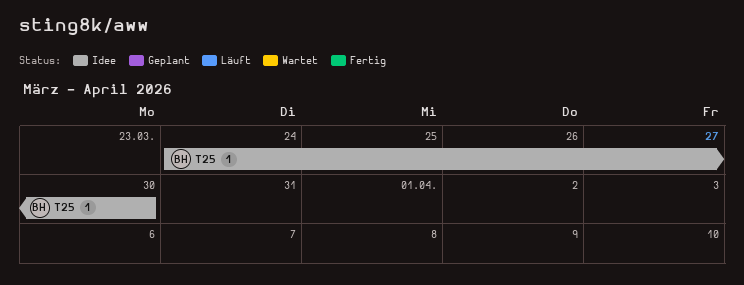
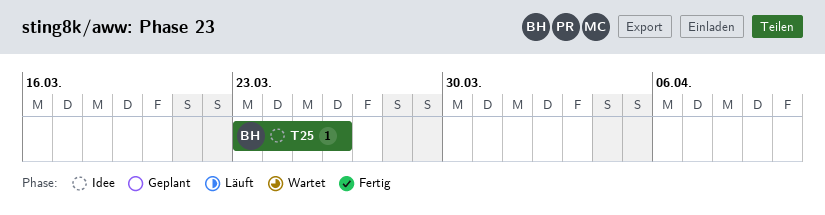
T25, start: Mar 24 -> Mar 23
T25, due: Mar 30 -> Mar 26

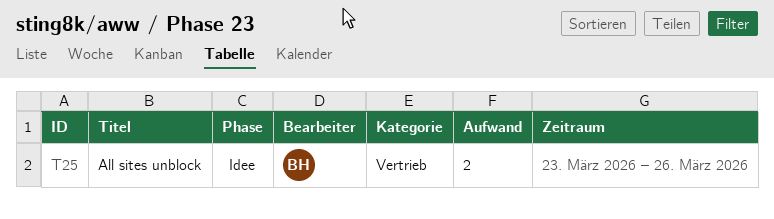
T25, estimate: 1 -> 2

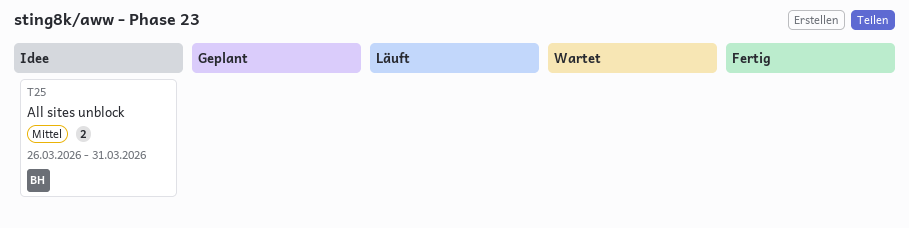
T25, start: Mar 23 -> Mar 26
T25, due: Mar 26 -> Mar 31

